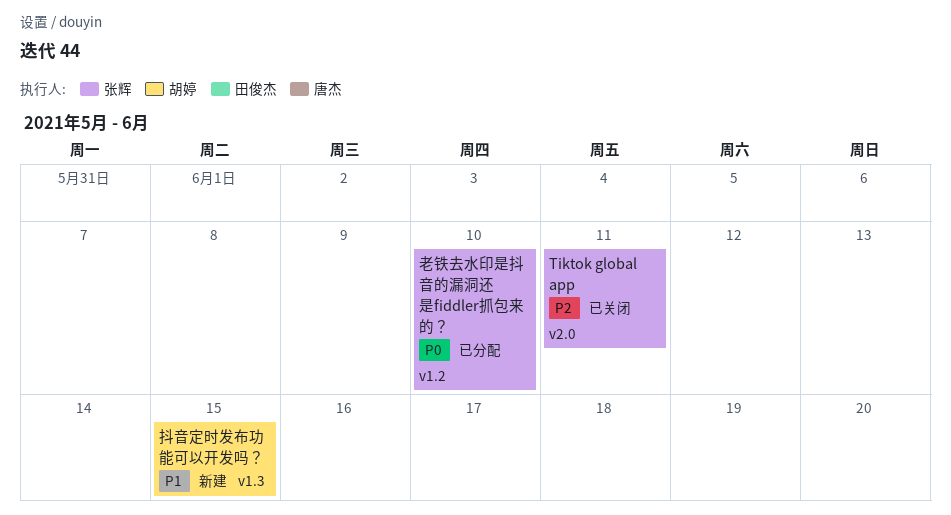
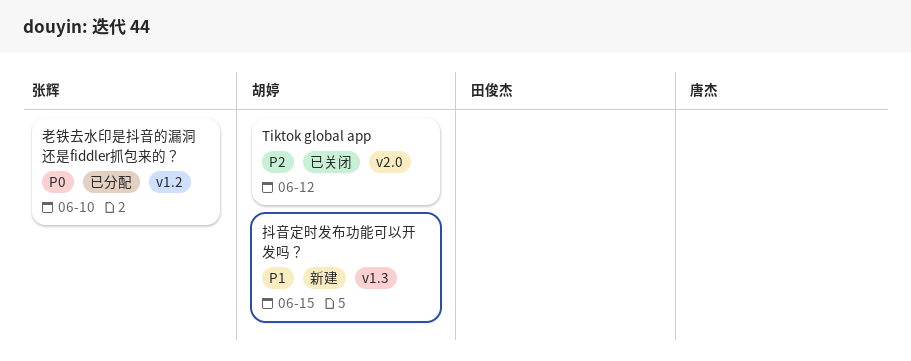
Tiktok global app, owner: 张辉 -> 胡婷
Tiktok global app, due: Jun 11 -> Jun 12

